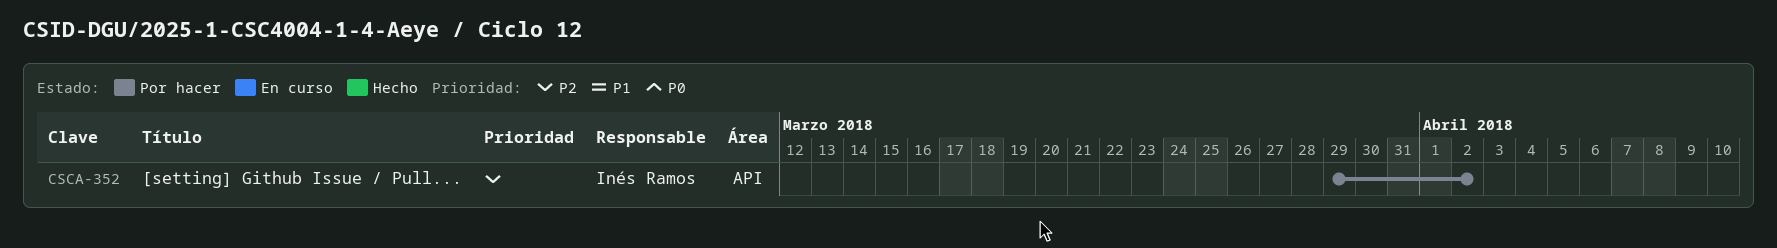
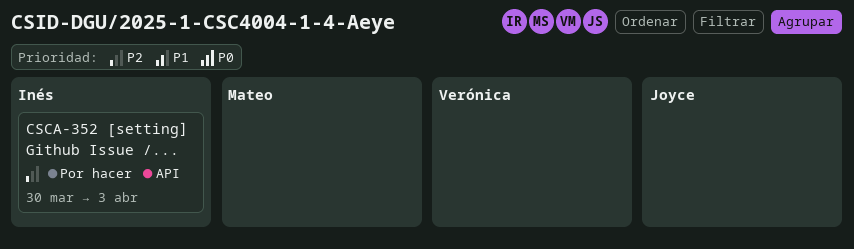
CSCA-352, start: Mar 29 -> Mar 30
CSCA-352, due: Apr 2 -> Apr 3

